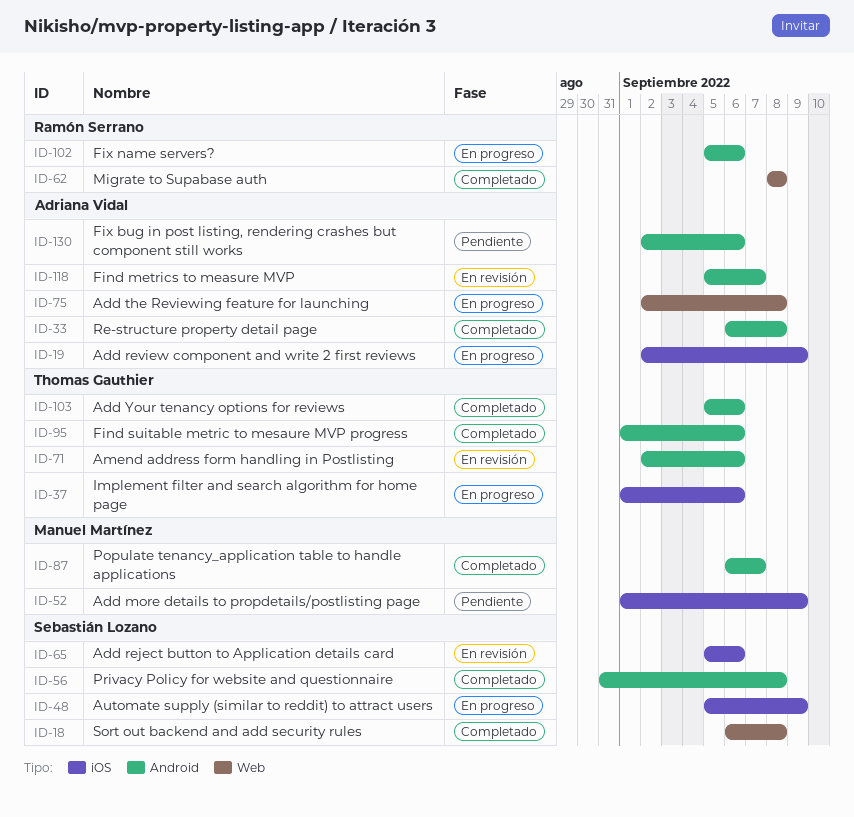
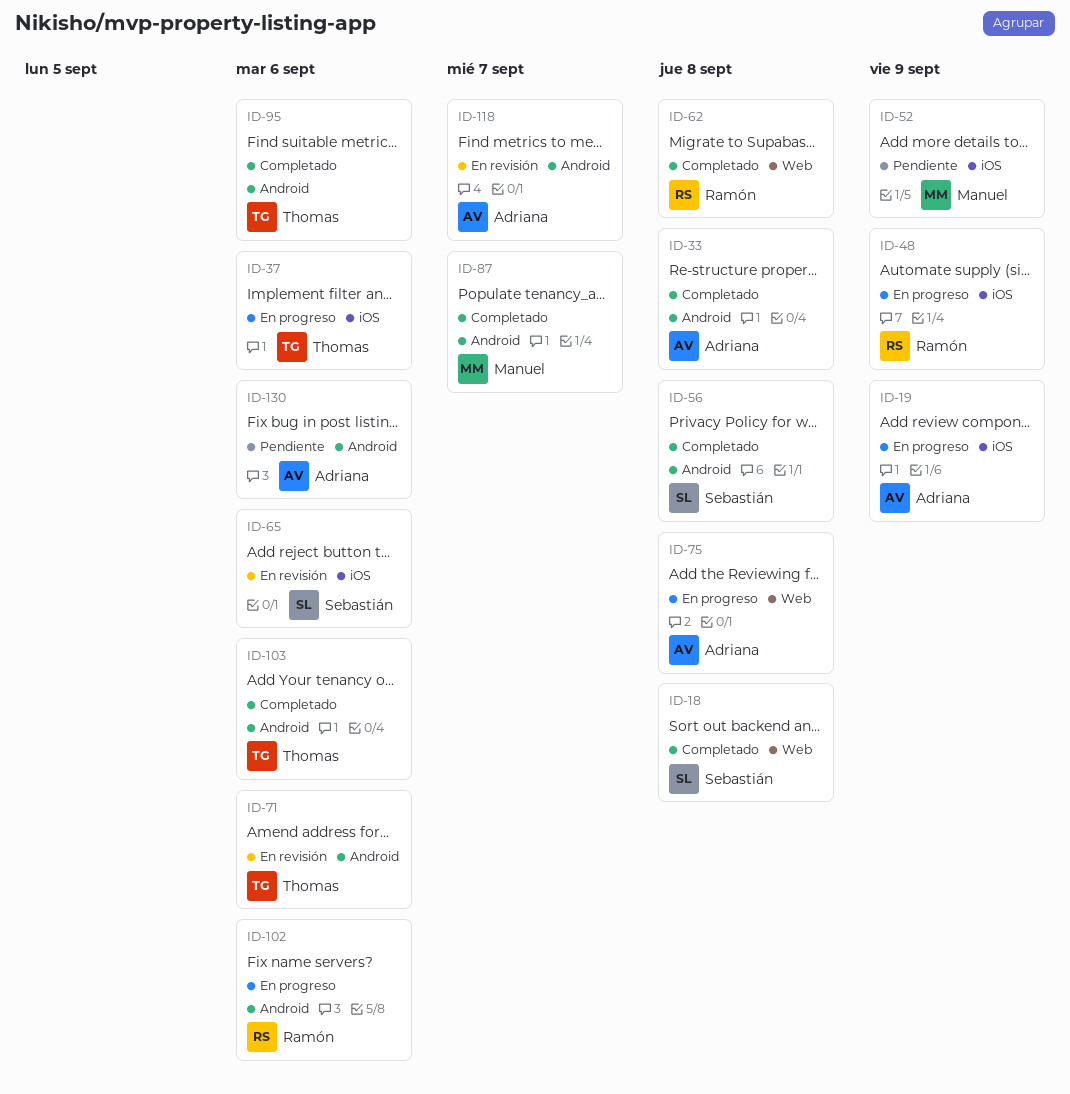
ID-48, owner: Sebastián Lozano -> Ramón Serrano

